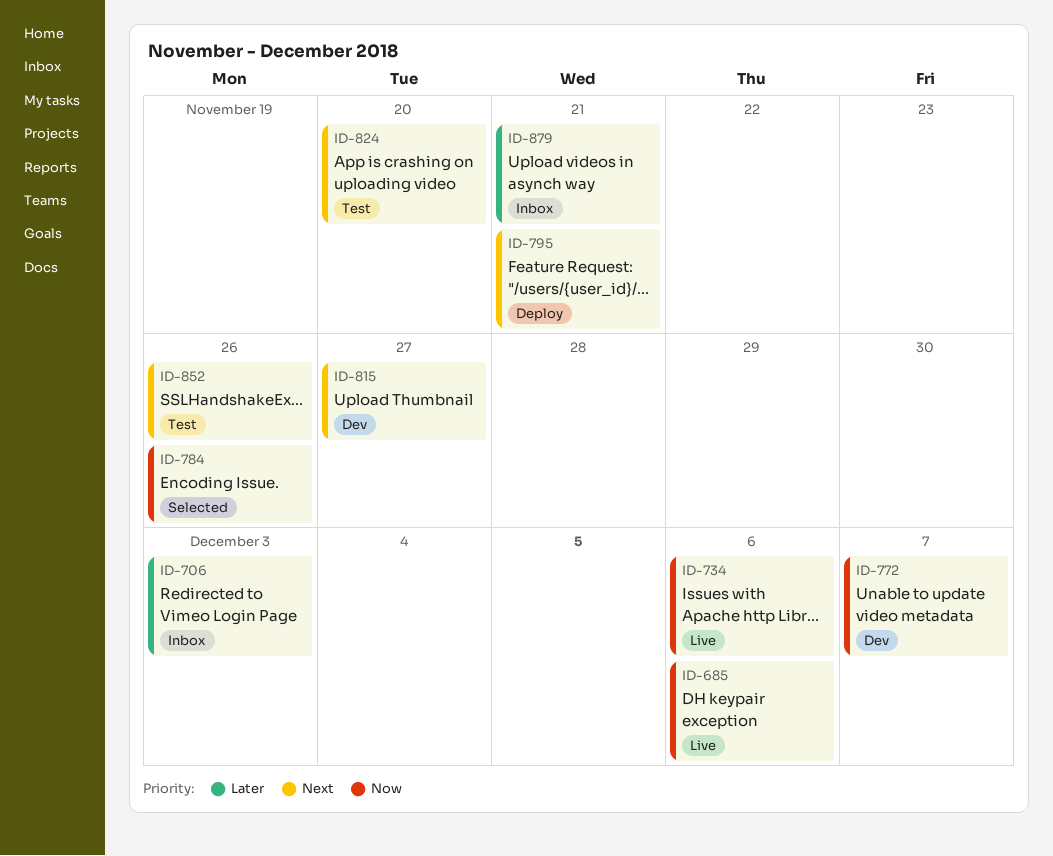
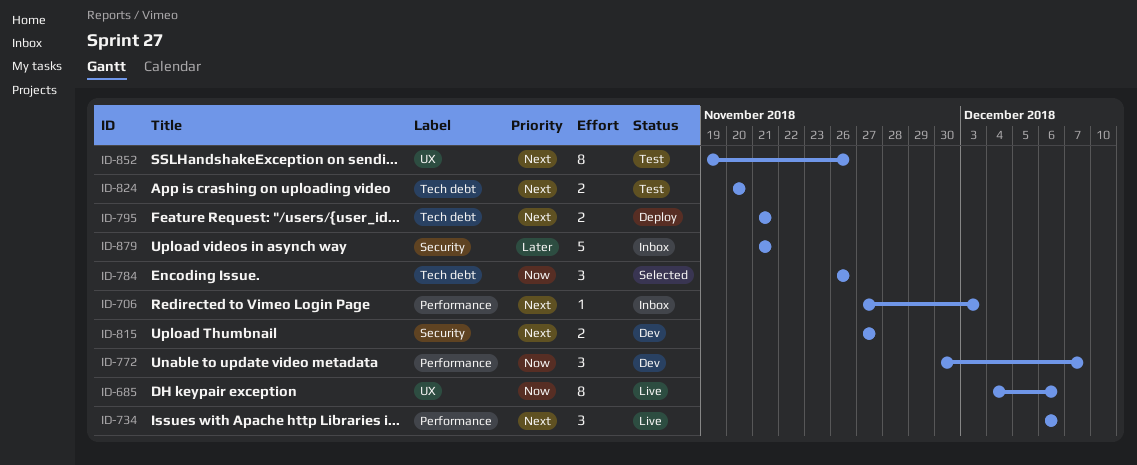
ID-706, priority: Later -> Next
ID-734, priority: Now -> Next

